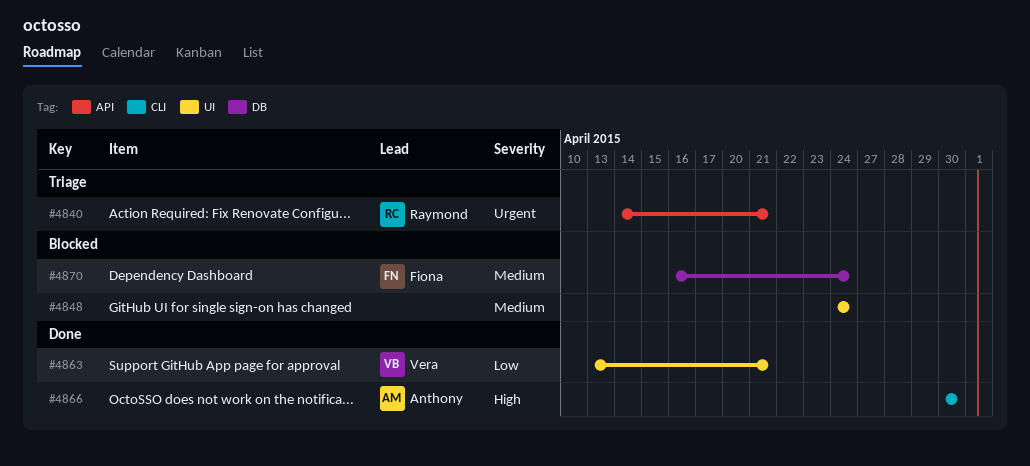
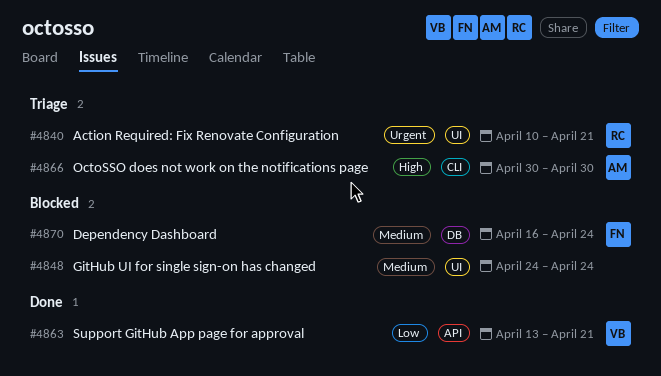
#4840, label: API -> UI
#4840, start: Apr 14 -> Apr 10
#4863, label: UI -> API
#4866, status: Done -> Triage

